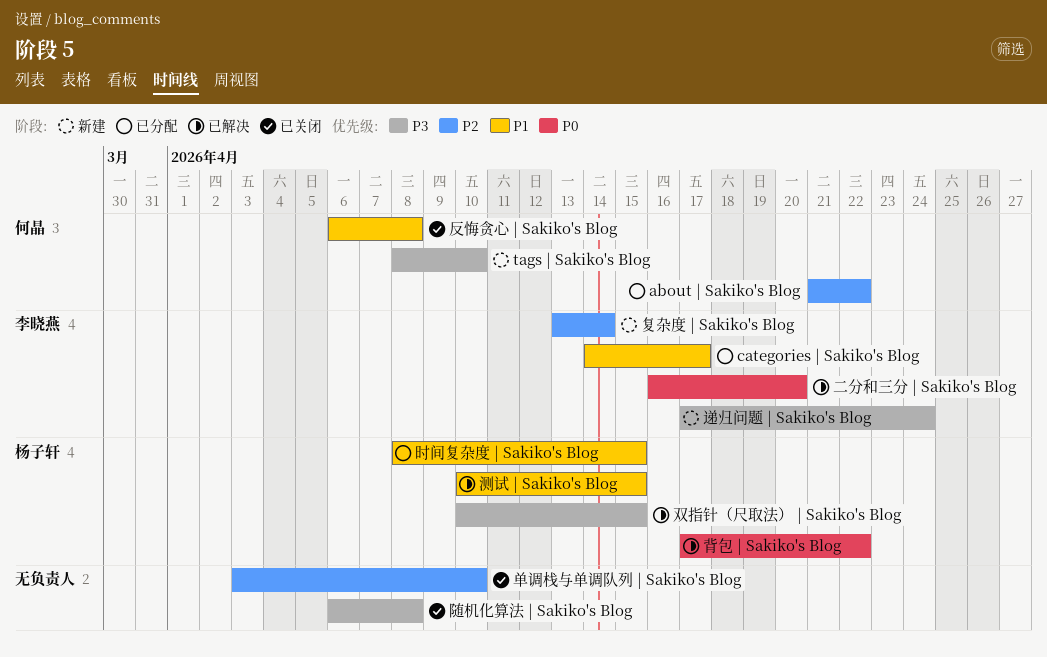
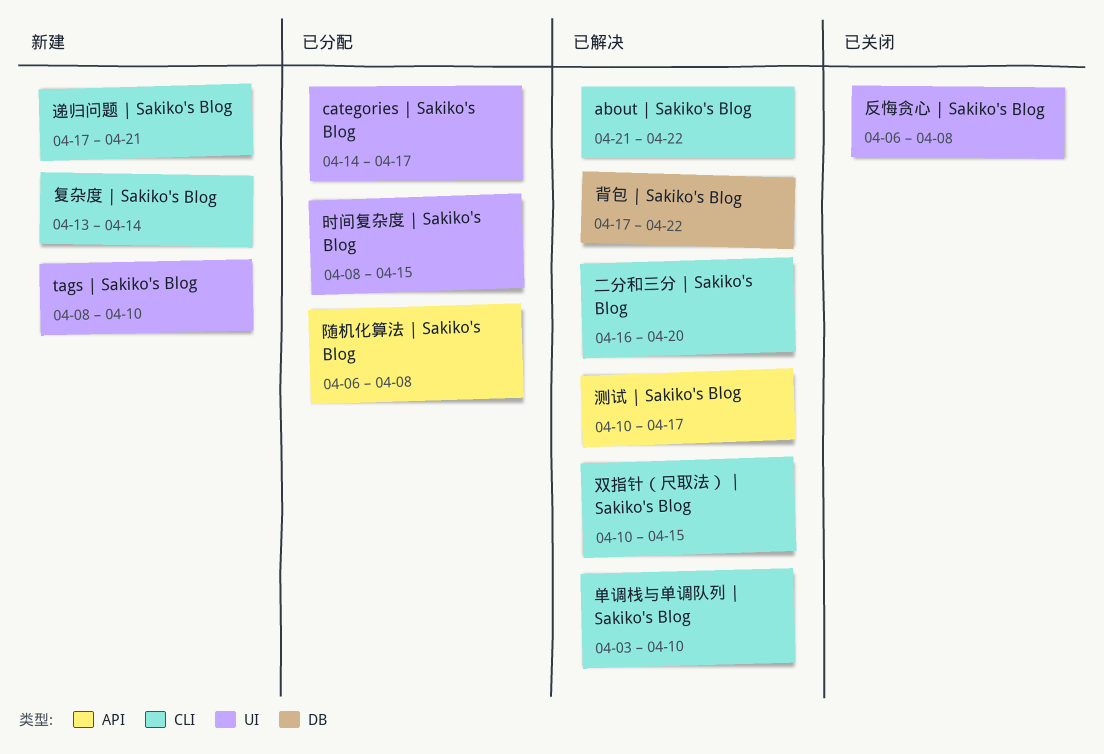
about | Sakiko's Blog, status: 已分配 -> 已解决
单调栈与单调队列 | Sakiko's Blog, status: 已关闭 -> 已解决
测试 | Sakiko's Blog, due: Apr 15 -> Apr 17
递归问题 | Sakiko's Blog, due: Apr 24 -> Apr 21
随机化算法 | Sakiko's Blog, status: 已关闭 -> 已分配

